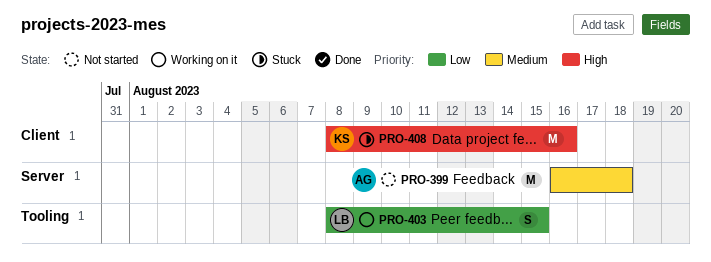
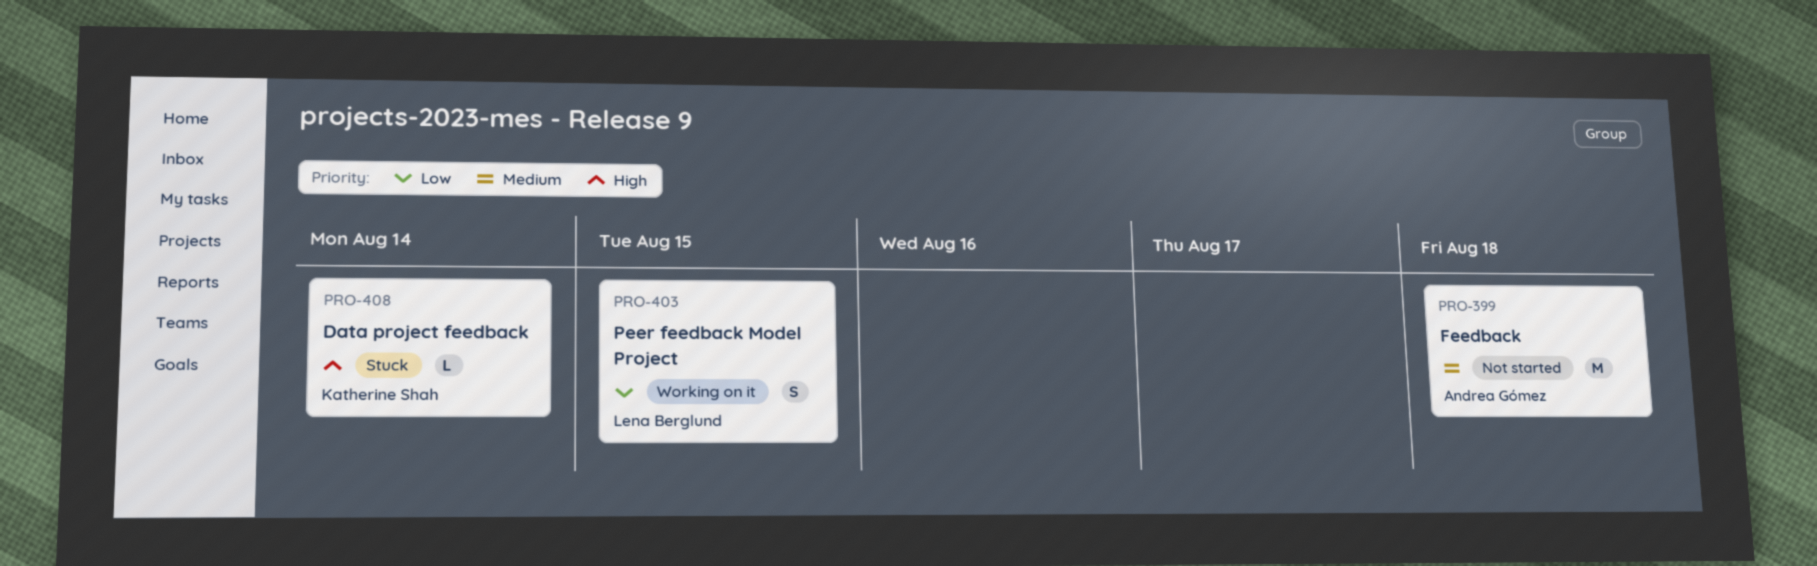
PRO-408, estimate: M -> L
PRO-408, due: Aug 16 -> Aug 14

